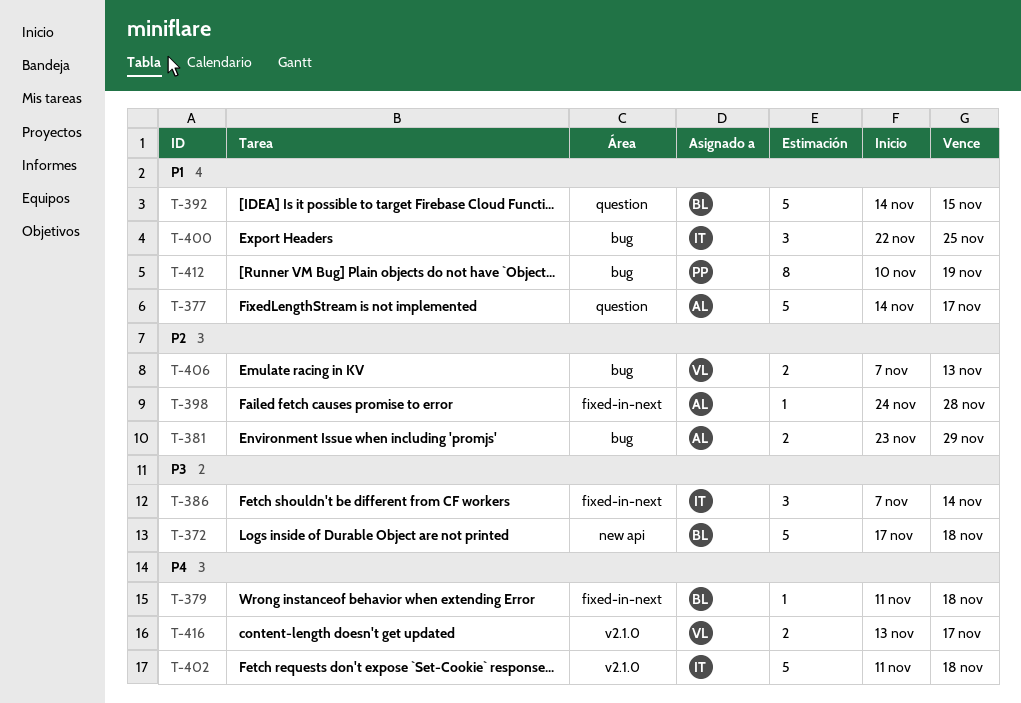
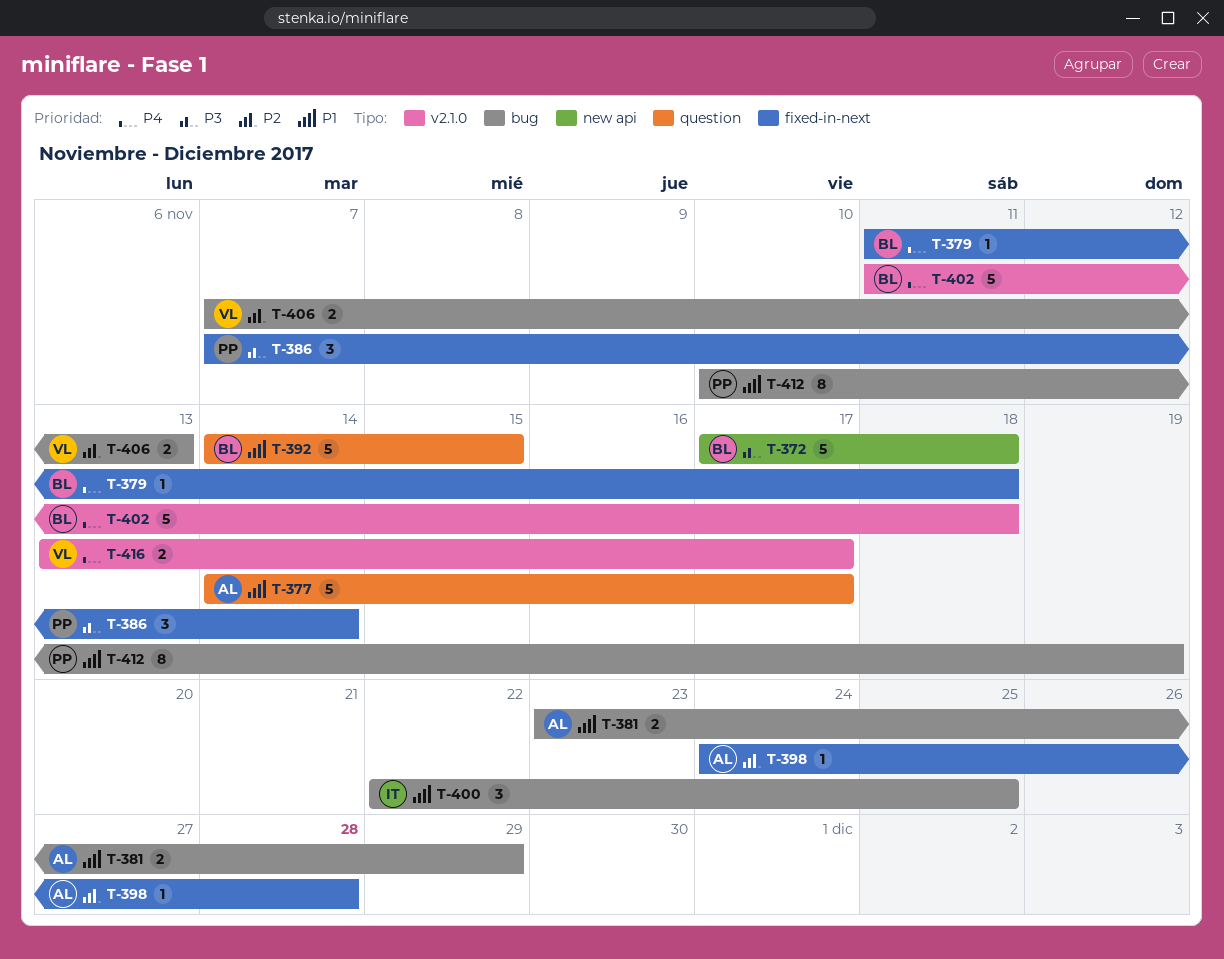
T-381, priority: P2 -> P1
T-386, owner: IT -> PP
T-402, owner: IT -> BL

